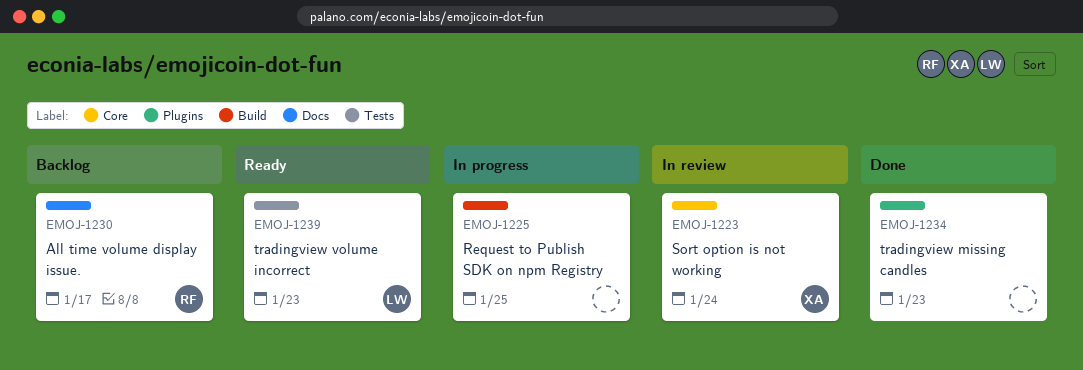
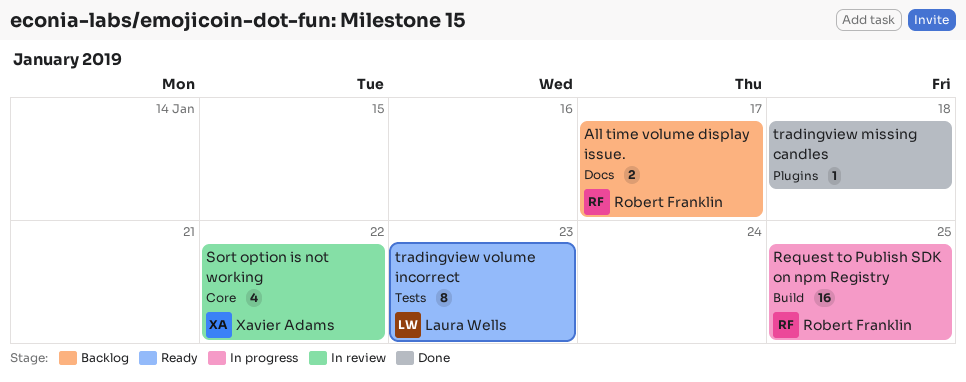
Request to Publish SDK on npm Registry, owner: none -> Robert Franklin
Sort option is not working, due: Jan 24 -> Jan 22
tradingview missing candles, due: Jan 23 -> Jan 18

